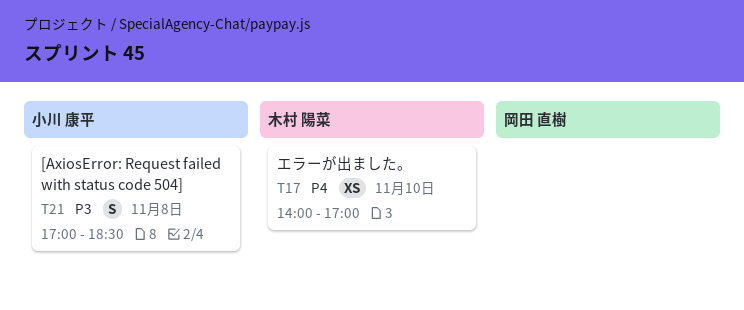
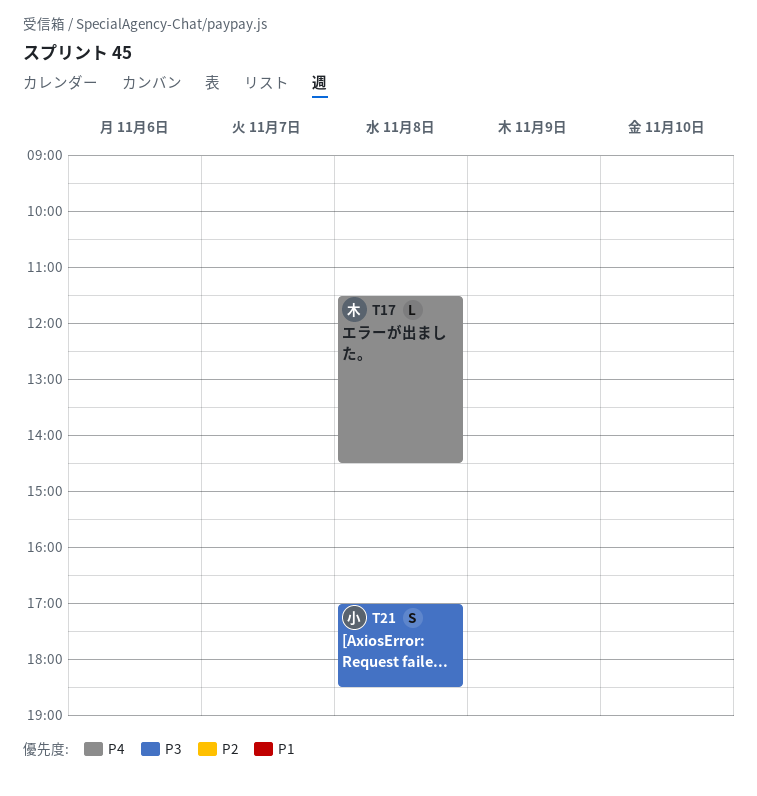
T17, estimate: XS -> L
T17, day: Nov 10 -> Nov 8
T17, begins: 14:00 -> 11:30
T17, ends: 17:00 -> 14:30

